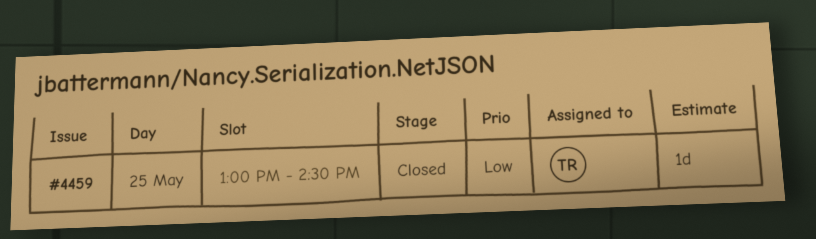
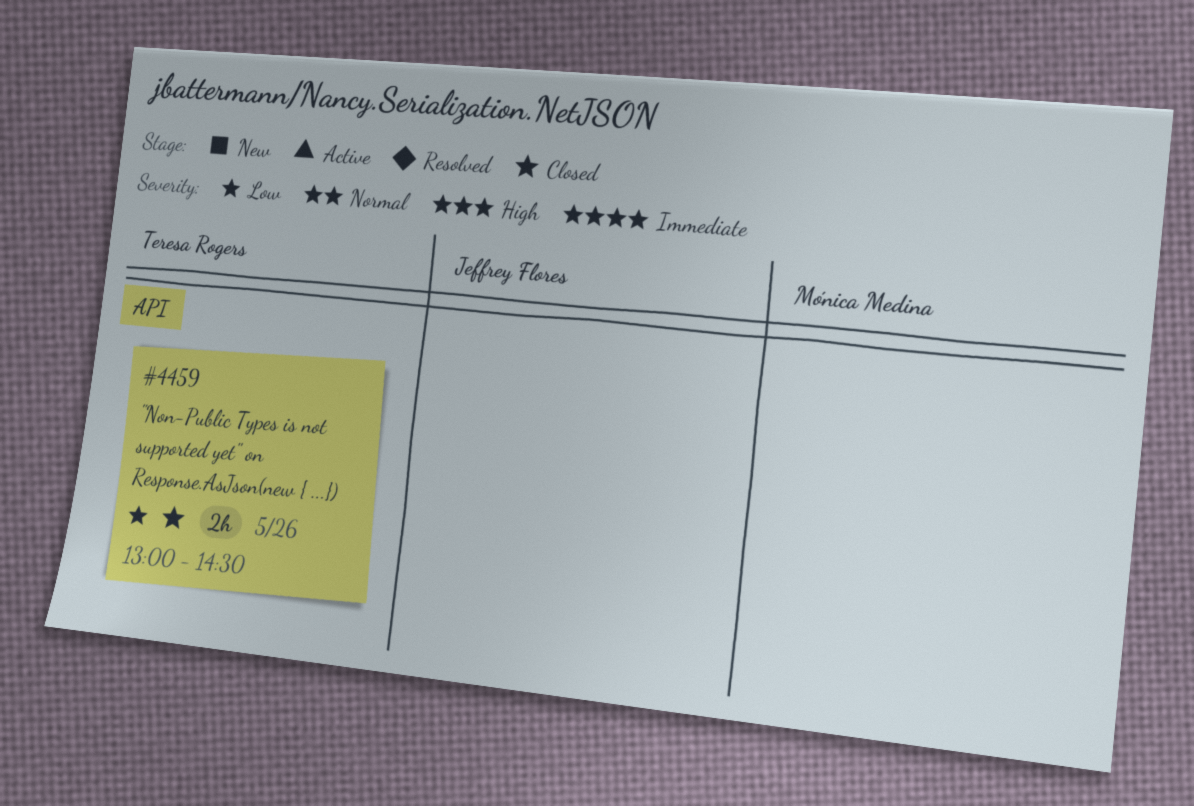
#4459, estimate: 1d -> 2h
#4459, day: May 25 -> May 26

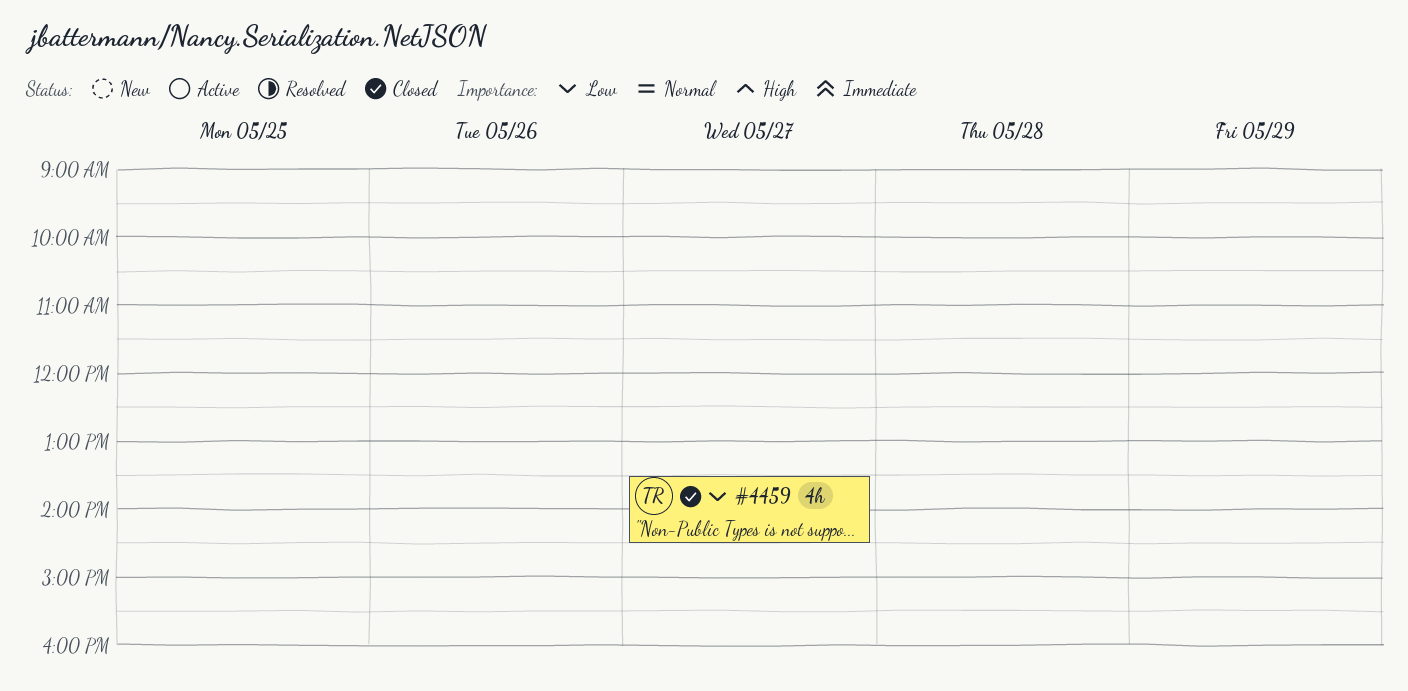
#4459, estimate: 2h -> 4h
#4459, day: May 26 -> May 27
#4459, begins: 13:00 -> 13:30

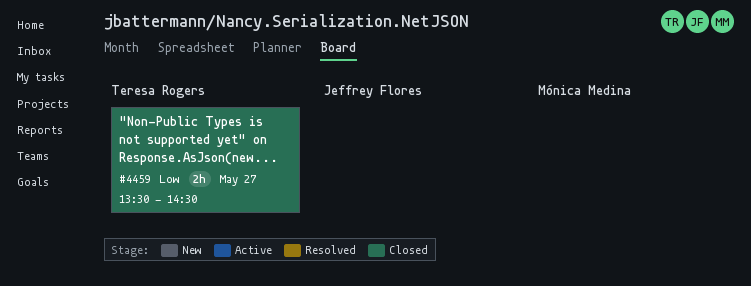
#4459, estimate: 4h -> 2h

